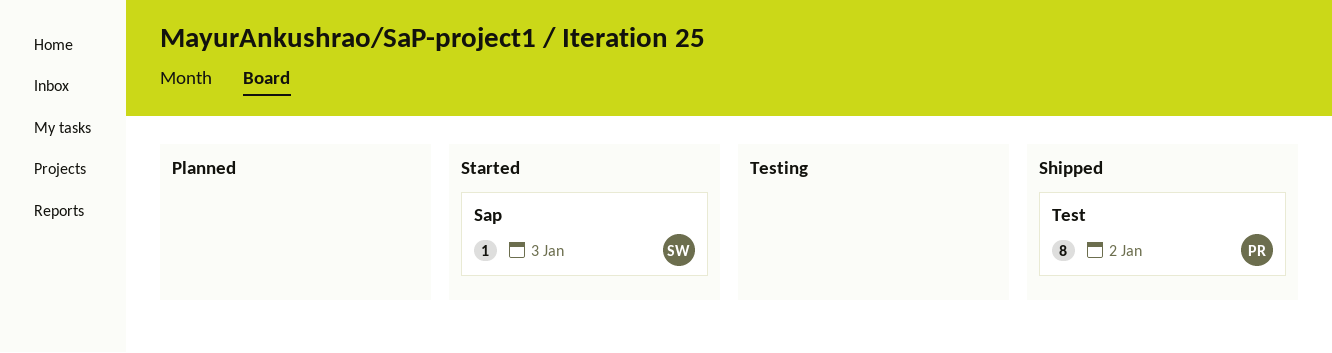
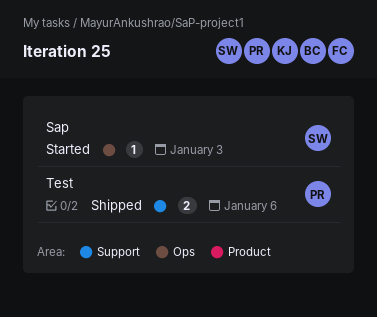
Test, estimate: 8 -> 2
Test, due: Jan 2 -> Jan 6

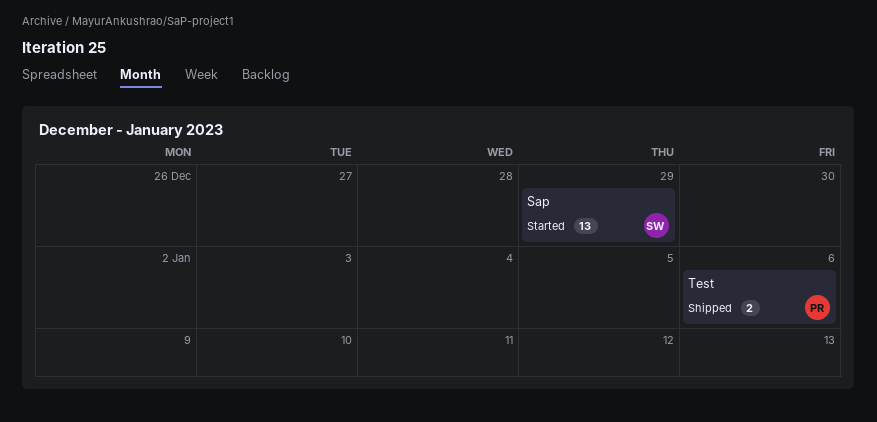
Sap, estimate: 1 -> 13
Sap, due: Jan 3 -> Dec 29

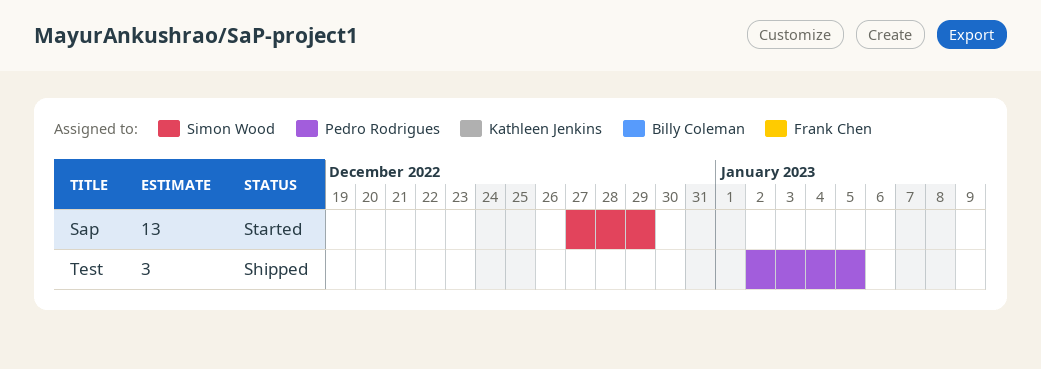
Test, estimate: 2 -> 3
Test, due: Jan 6 -> Jan 5

